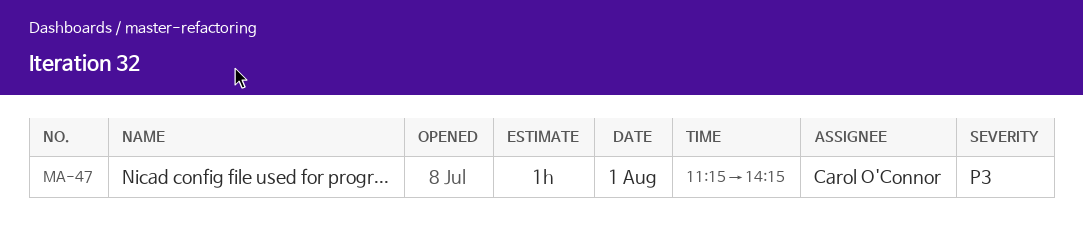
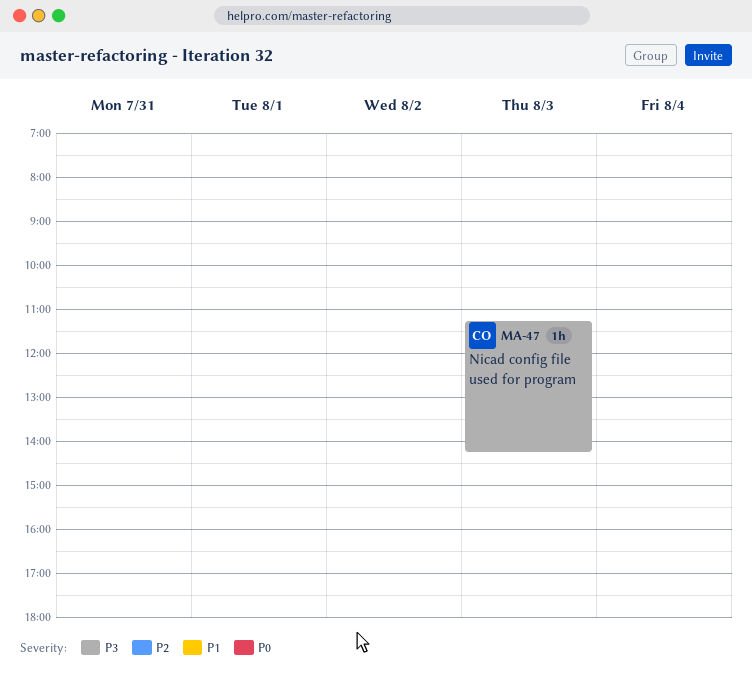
MA-47, day: Aug 1 -> Aug 3

